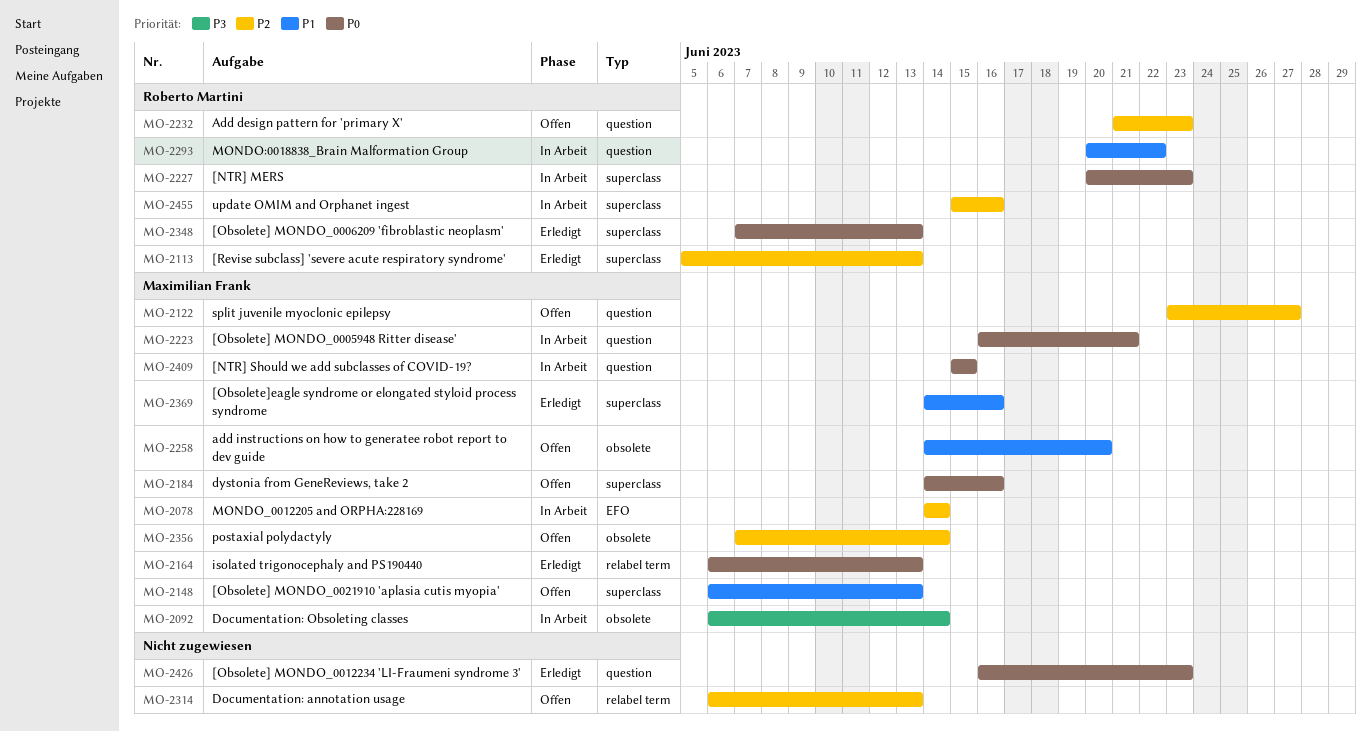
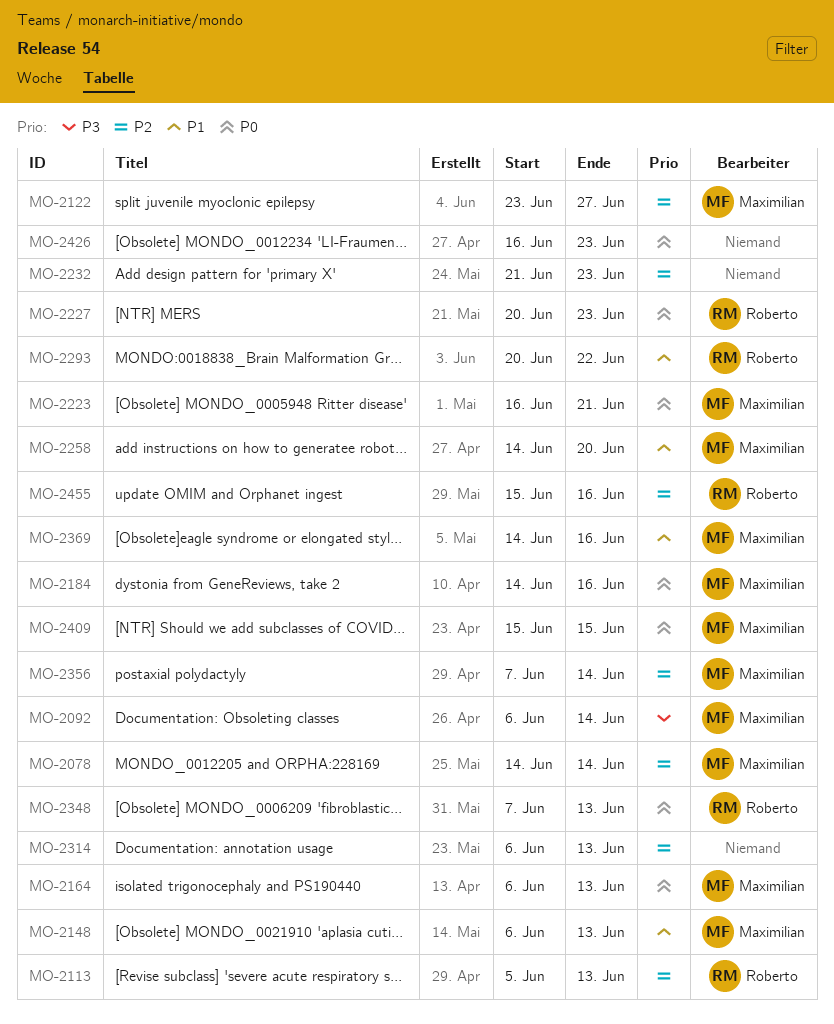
MO-2232, owner: Roberto Martini -> none

